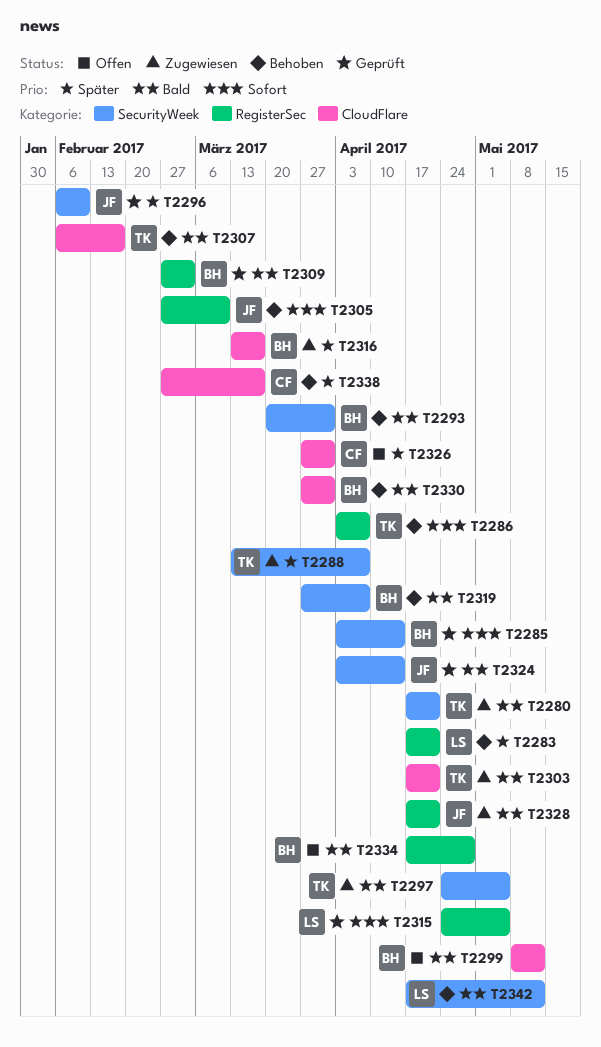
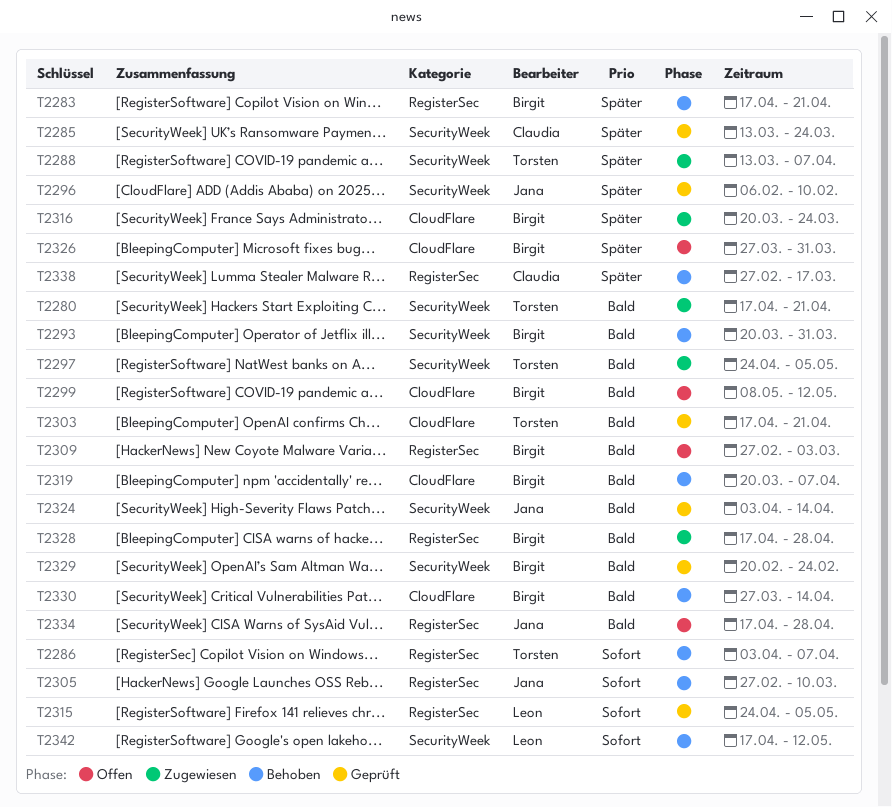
T2283, owner: Leon -> Birgit
T2285, owner: Birgit -> Claudia
T2285, priority: Sofort -> Später
T2285, start: Apr 3 -> Mar 13
T2285, due: Apr 14 -> Mar 24
T2303, status: Zugewiesen -> Geprüft
T2307: present -> none
T2309, status: Geprüft -> Offen
T2316, start: Mar 13 -> Mar 20
T2316, due: Mar 17 -> Mar 24
T2319, label: SecurityWeek -> CloudFlare
T2319, start: Mar 27 -> Mar 20
T2326, owner: Claudia -> Birgit
T2328, owner: Jana -> Birgit
T2328, due: Apr 21 -> Apr 28
T2329: none -> present
T2330, due: Mar 31 -> Apr 14
T2334, owner: Birgit -> Jana
T2338, label: CloudFlare -> RegisterSec
T2342, priority: Bald -> Sofort

